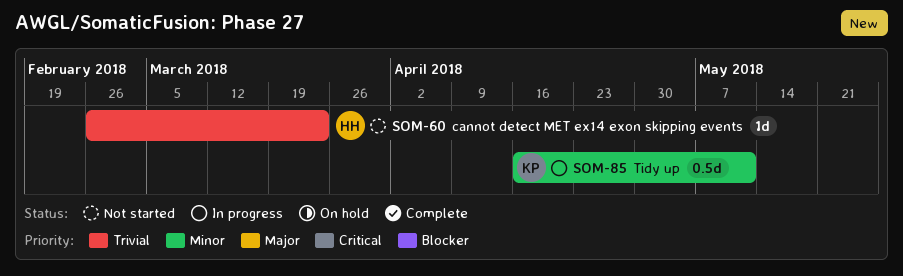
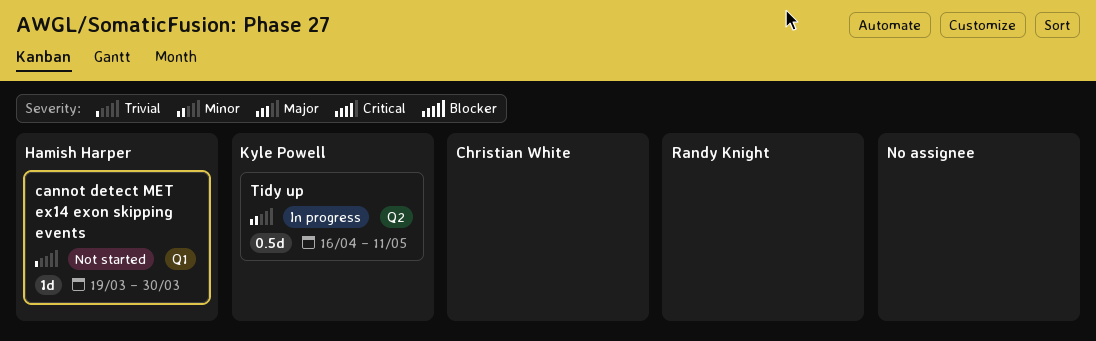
cannot detect MET ex14 exon skipping events, start: Feb 26 -> Mar 19
cannot detect MET ex14 exon skipping events, due: Mar 23 -> Mar 30

